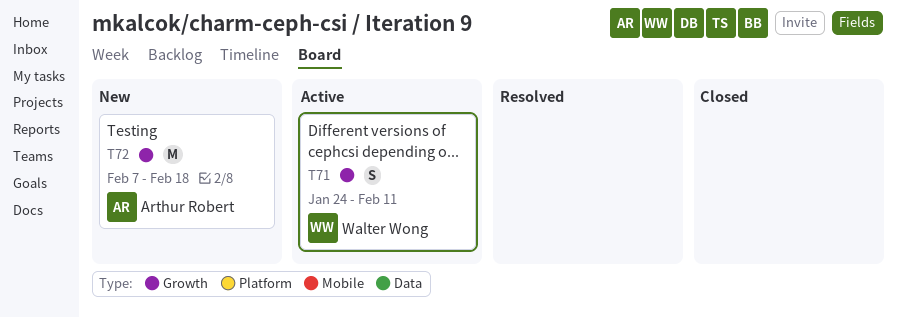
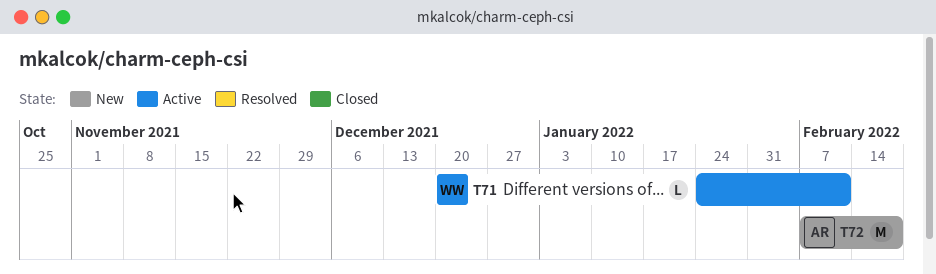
T71, estimate: S -> L

